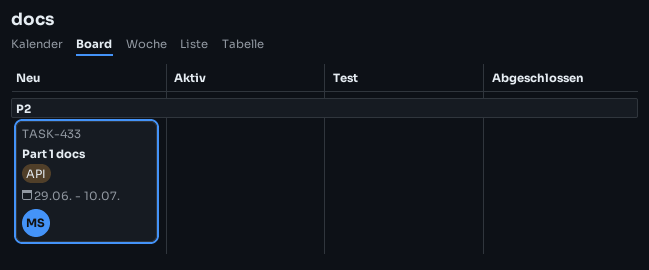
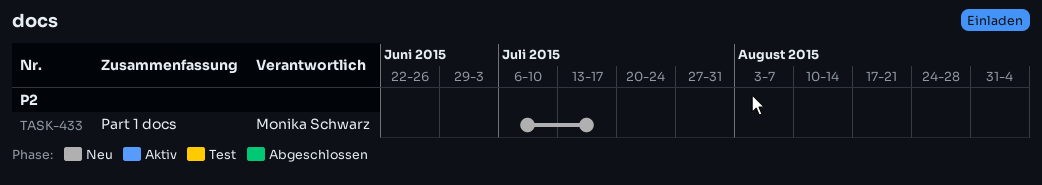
TASK-433, start: Jun 29 -> Jul 6
TASK-433, due: Jul 10 -> Jul 17

